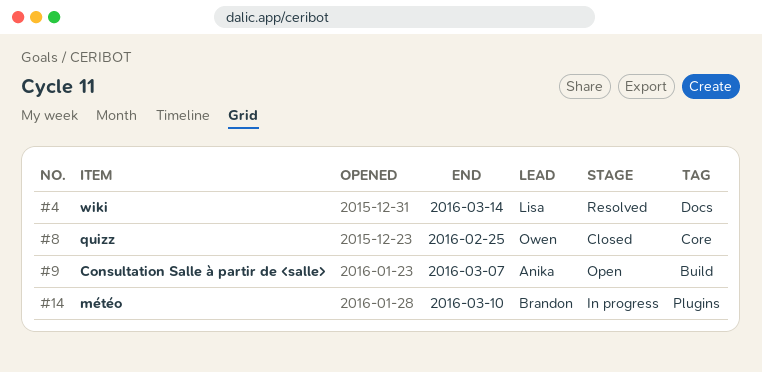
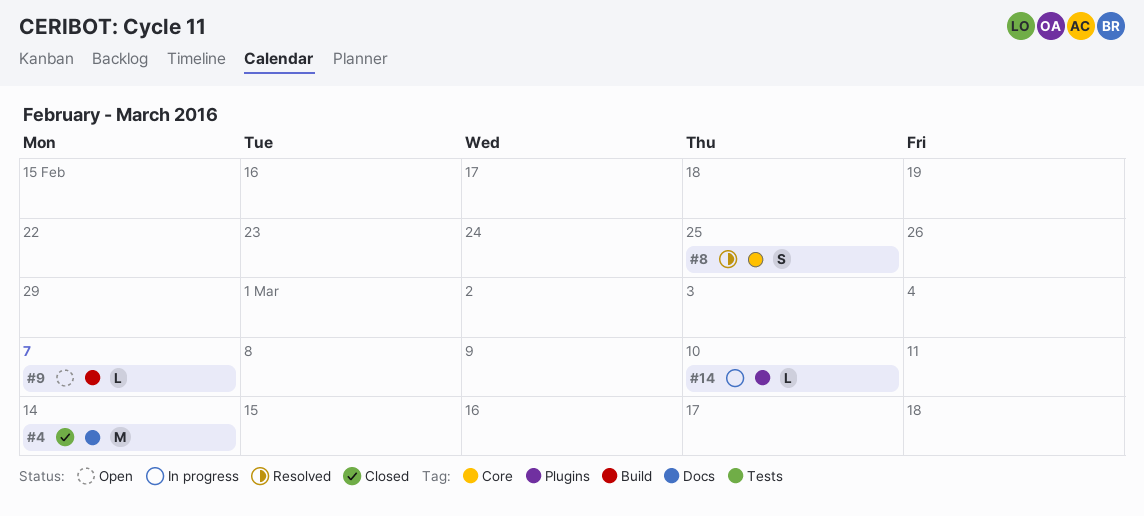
#4, status: Resolved -> Closed
#8, status: Closed -> Resolved

